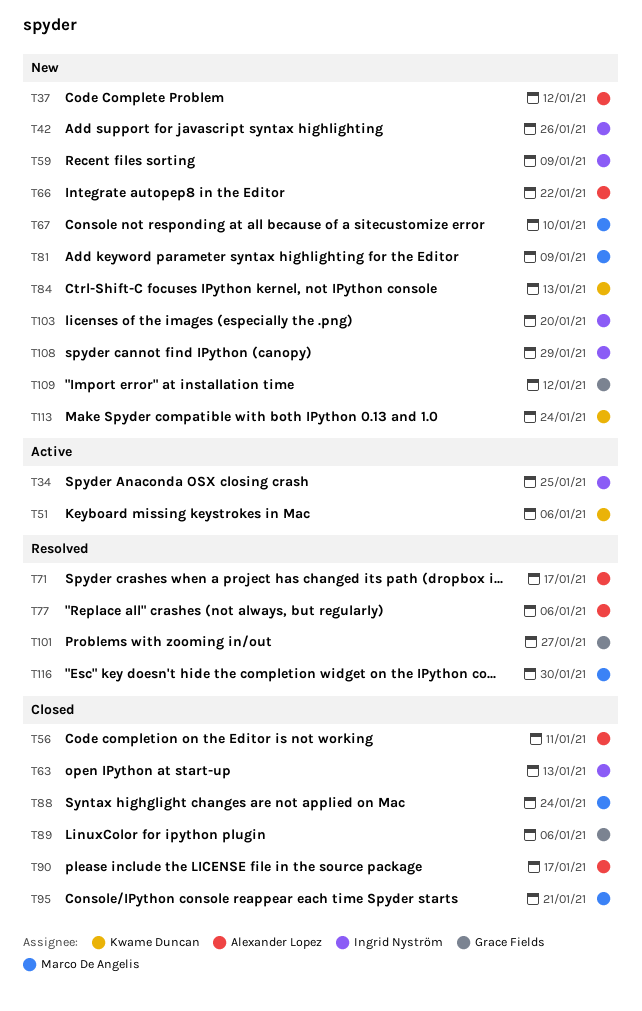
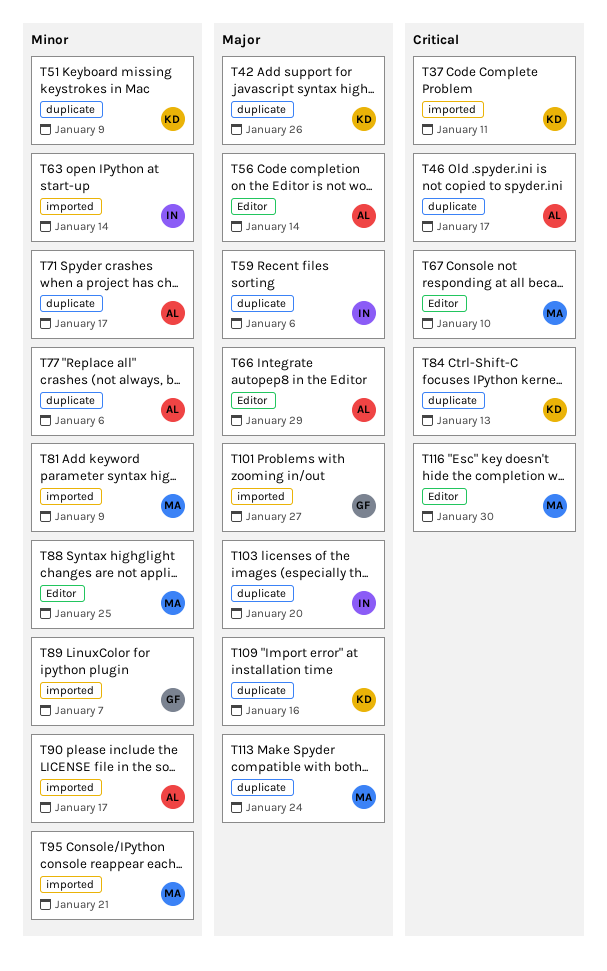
T34: present -> none
T37, owner: Alexander Lopez -> Kwame Duncan
T37, due: Jan 12 -> Jan 11
T42, owner: Ingrid Nyström -> Kwame Duncan
T46: none -> present
T51, due: Jan 6 -> Jan 9
T56, due: Jan 11 -> Jan 14
T59, due: Jan 9 -> Jan 6
T63, due: Jan 13 -> Jan 14
T66, due: Jan 22 -> Jan 29
T88, due: Jan 24 -> Jan 25
T89, due: Jan 6 -> Jan 7
T108: present -> none
T109, owner: Grace Fields -> Kwame Duncan
T109, due: Jan 12 -> Jan 16
T113, owner: Kwame Duncan -> Marco De Angelis

